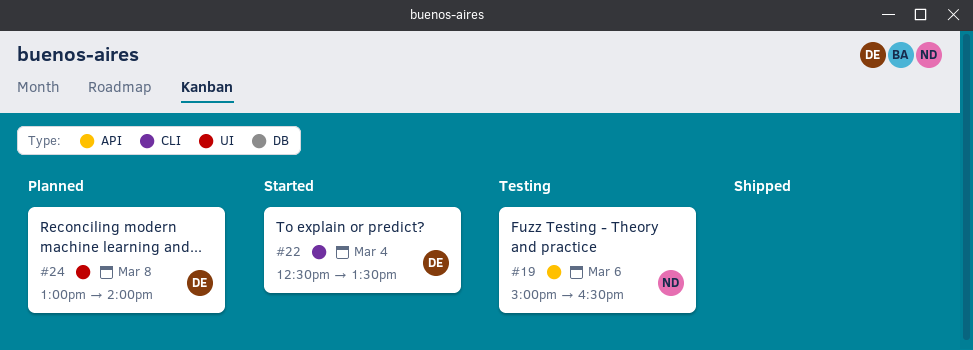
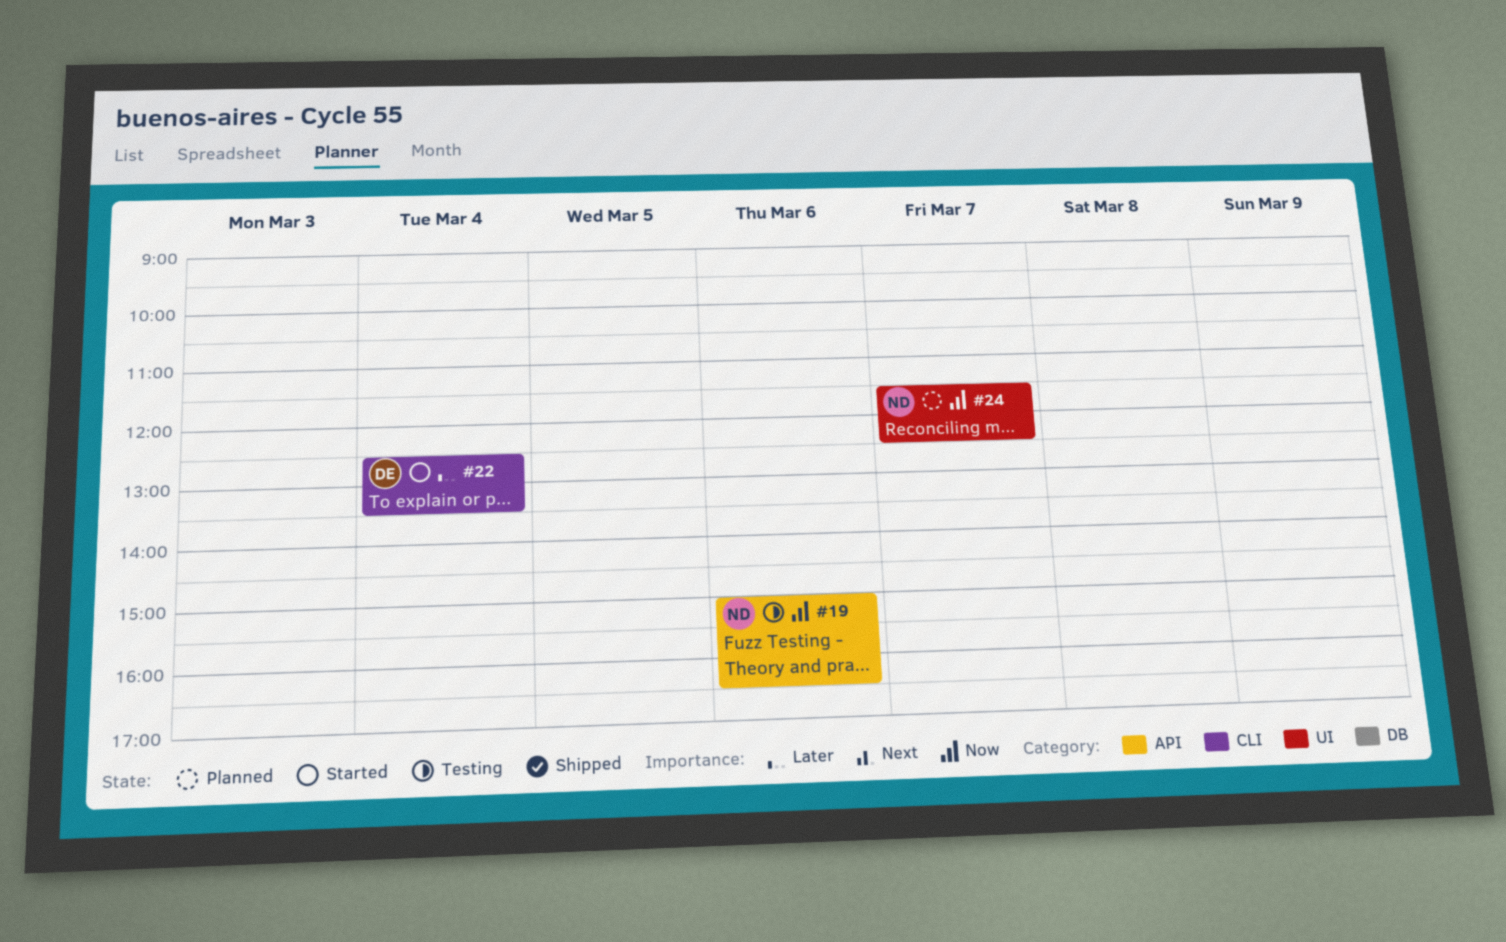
#24, owner: DE -> ND
#24, day: Mar 8 -> Mar 7
#24, begins: 13:00 -> 11:30
#24, ends: 14:00 -> 12:30

